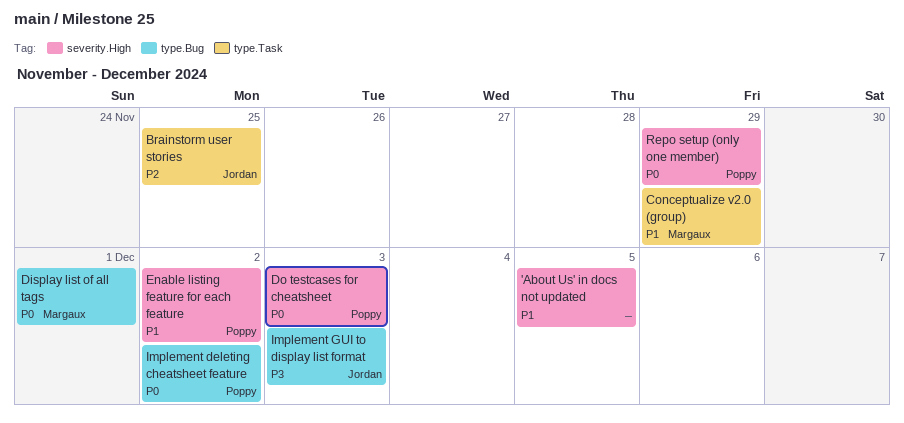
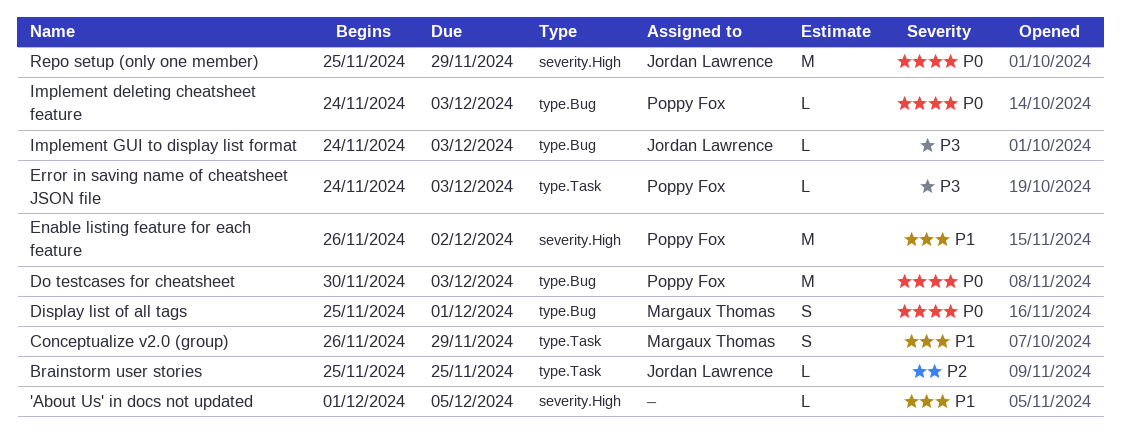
Do testcases for cheatsheet, label: severity.High -> type.Bug
Error in saving name of cheatsheet JSON file: none -> present
Implement deleting cheatsheet feature, due: Dec 2 -> Dec 3
Repo setup (only one member), owner: Poppy Fox -> Jordan Lawrence

